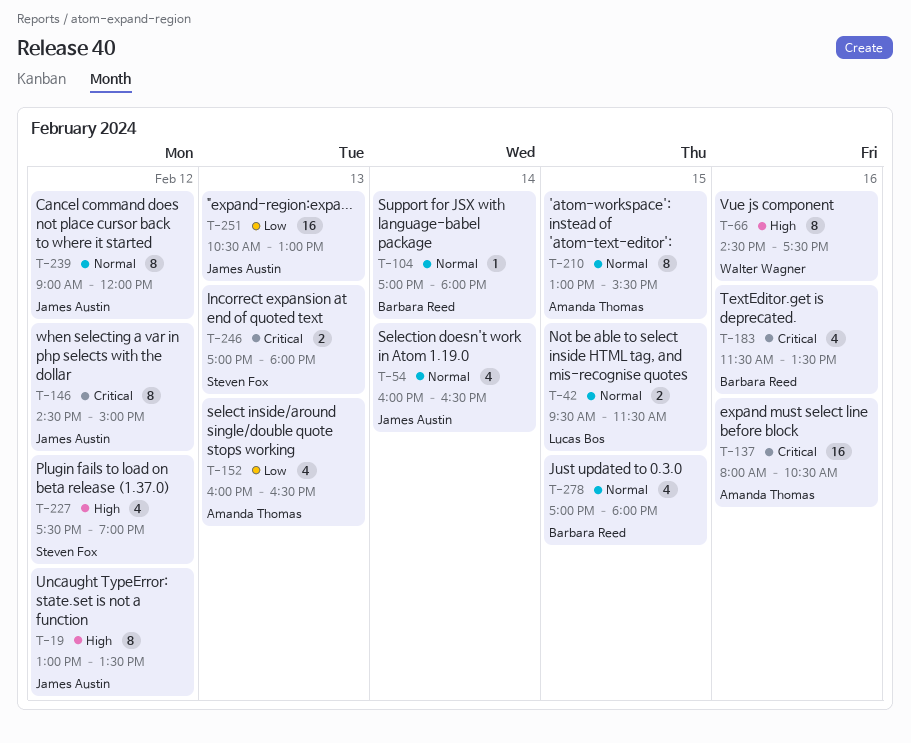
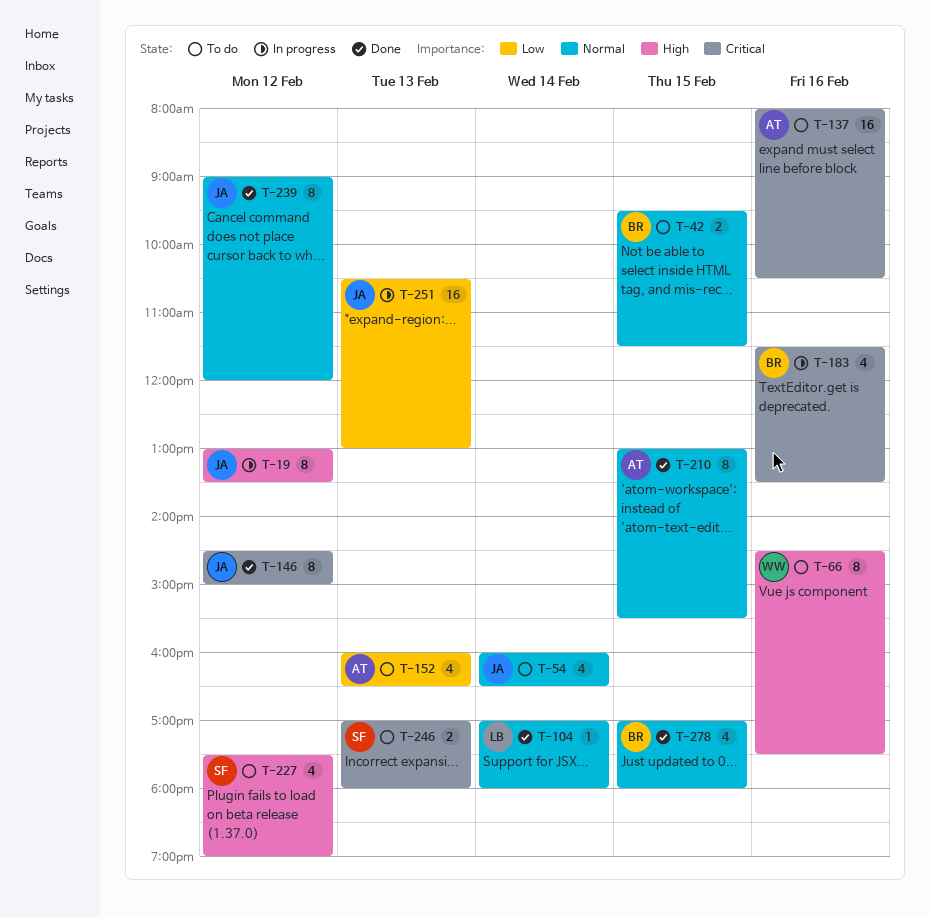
T-42, owner: Lucas Bos -> Barbara Reed
T-104, owner: Barbara Reed -> Lucas Bos

